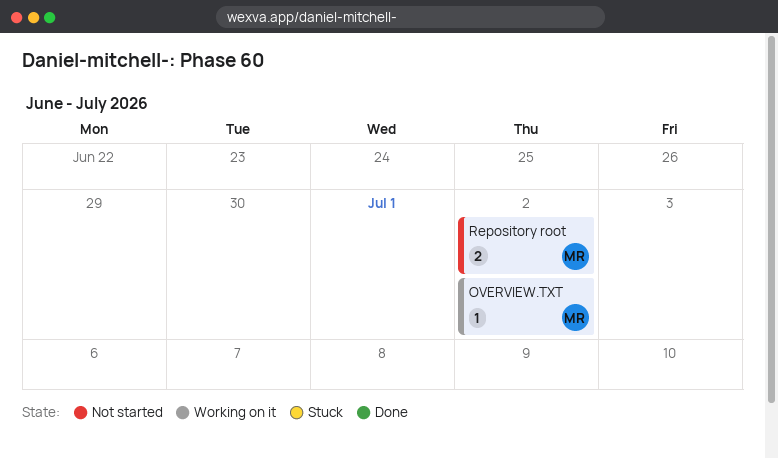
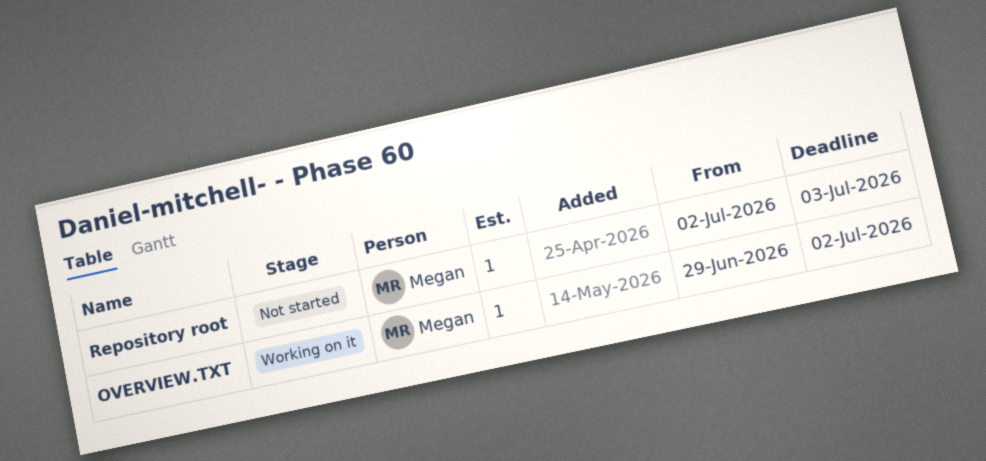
Repository root, estimate: 2 -> 1
Repository root, due: Jul 2 -> Jul 3

